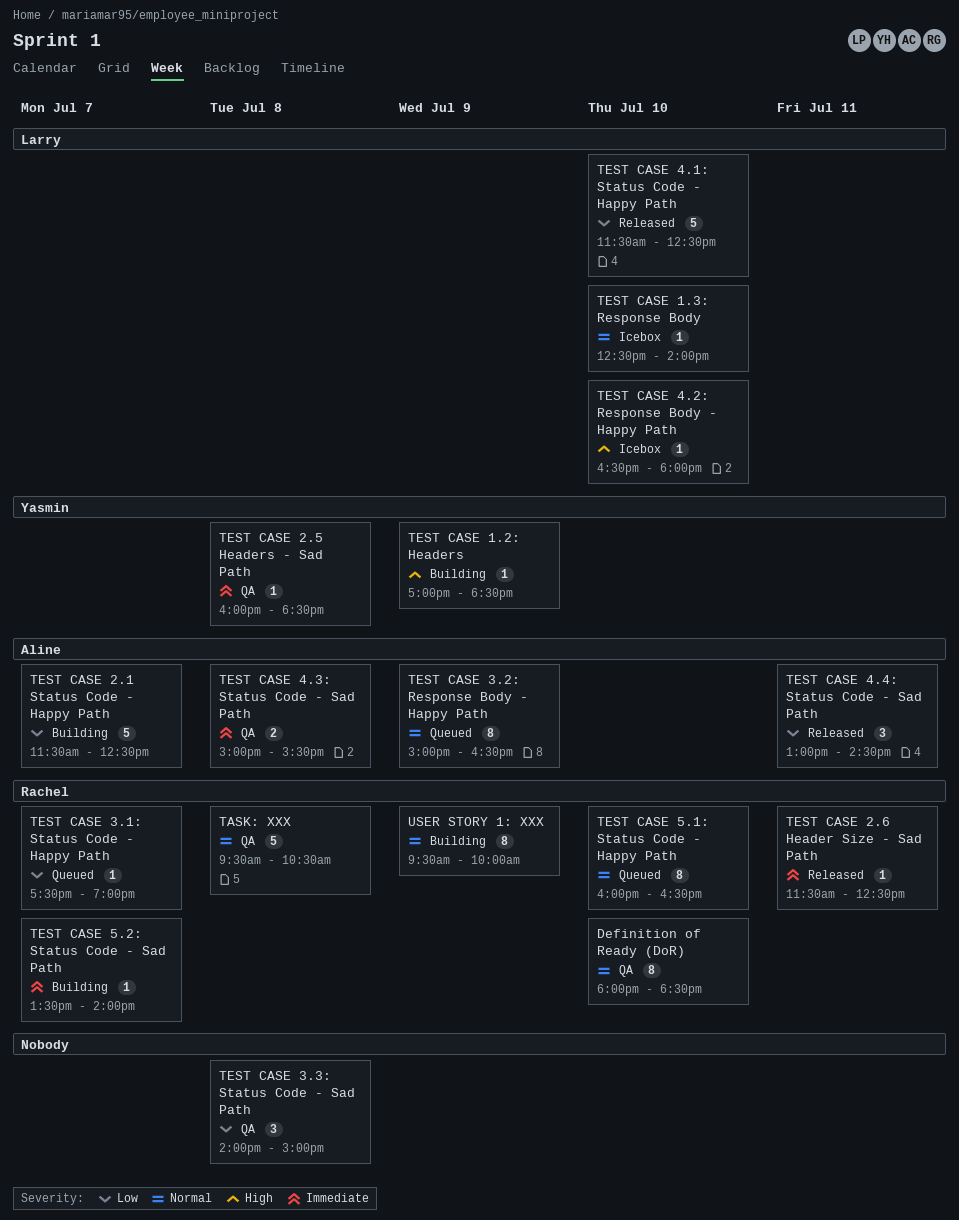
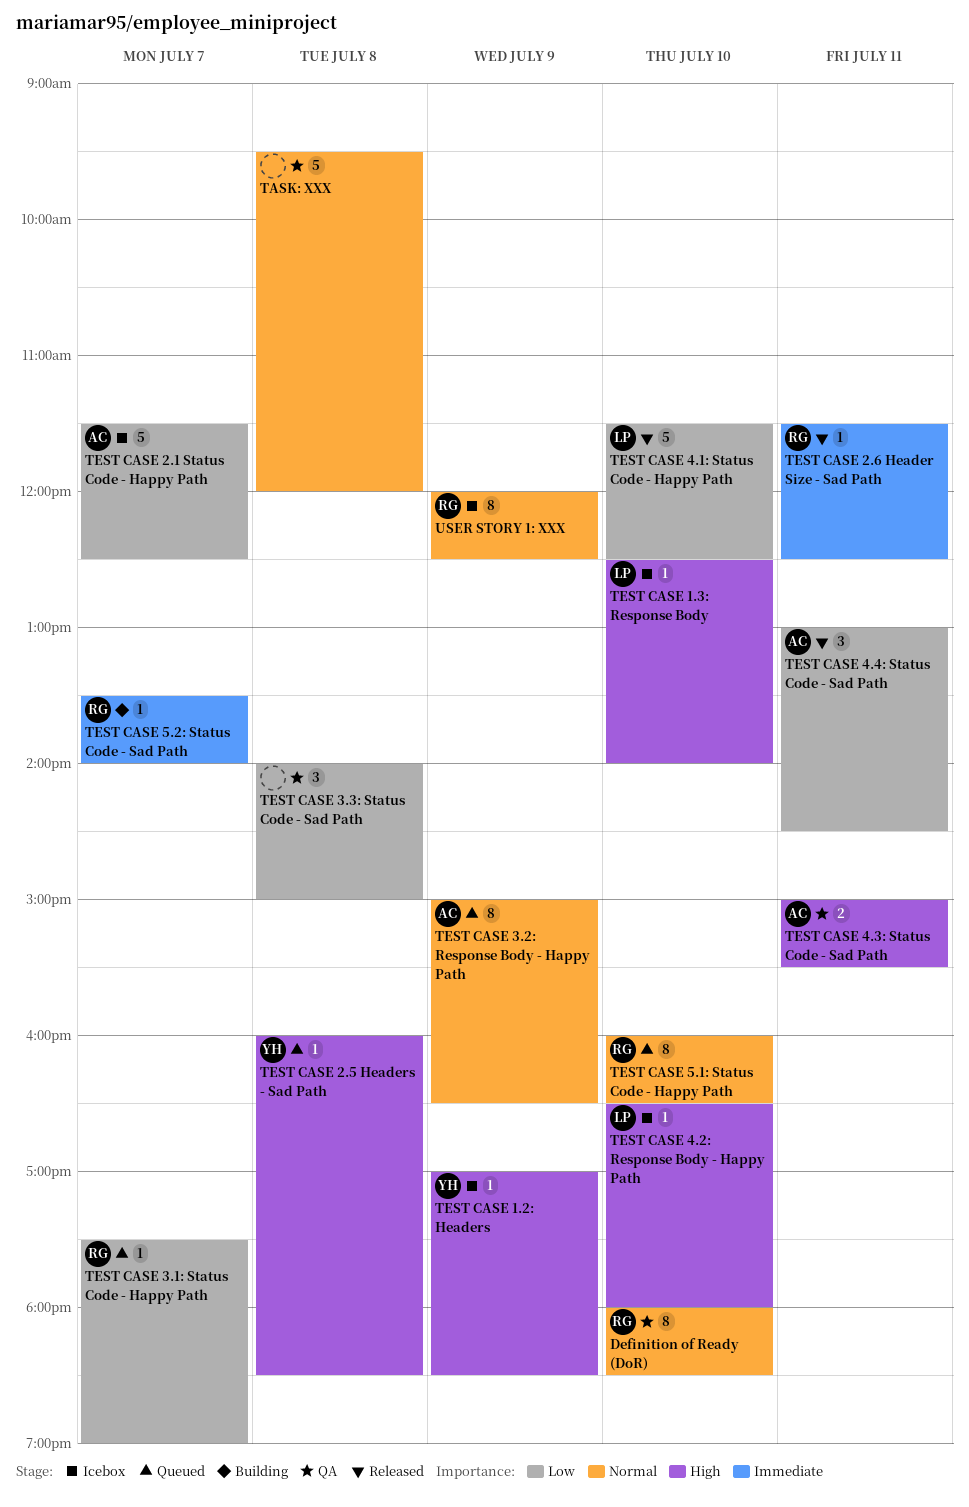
TASK: XXX, owner: Rachel -> none
TASK: XXX, ends: 10:30 -> 12:00
TEST CASE 1.2: Headers, status: Building -> Icebox
TEST CASE 1.3: Response Body, priority: Normal -> High
TEST CASE 2.1 Status Code - Happy Path, status: Building -> Icebox
TEST CASE 2.5 Headers - Sad Path, status: QA -> Queued
TEST CASE 2.5 Headers - Sad Path, priority: Immediate -> High
TEST CASE 4.3: Status Code - Sad Path, priority: Immediate -> High
TEST CASE 4.3: Status Code - Sad Path, day: Jul 8 -> Jul 11
USER STORY 1: XXX, status: Building -> Icebox
USER STORY 1: XXX, begins: 09:30 -> 12:00
USER STORY 1: XXX, ends: 10:00 -> 12:30

